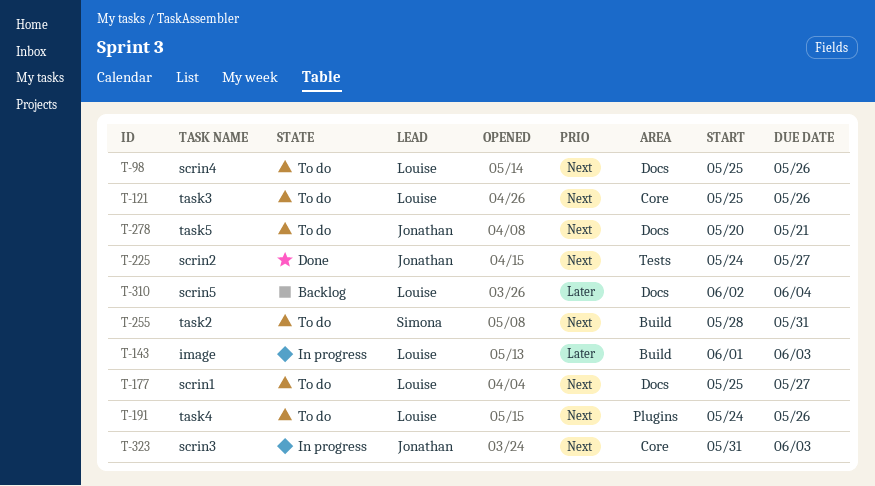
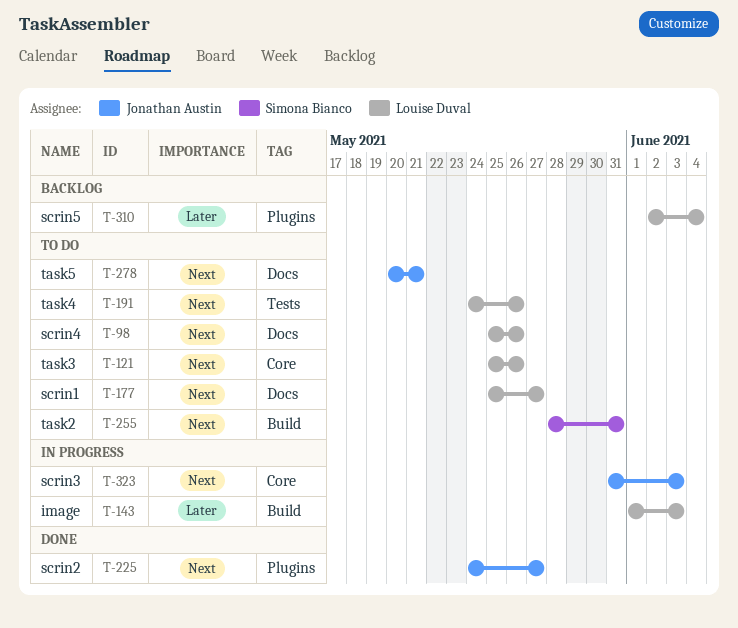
T-191, label: Plugins -> Tests
T-225, label: Tests -> Plugins
T-310, label: Docs -> Plugins

